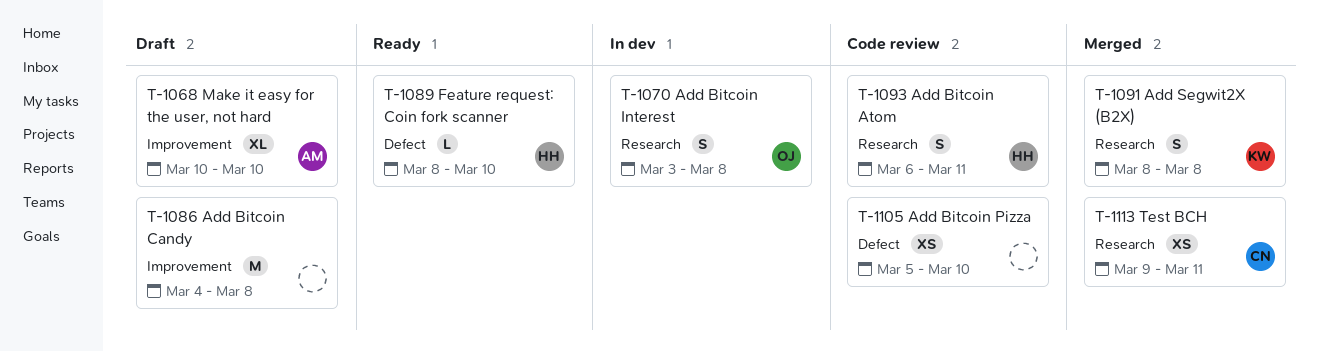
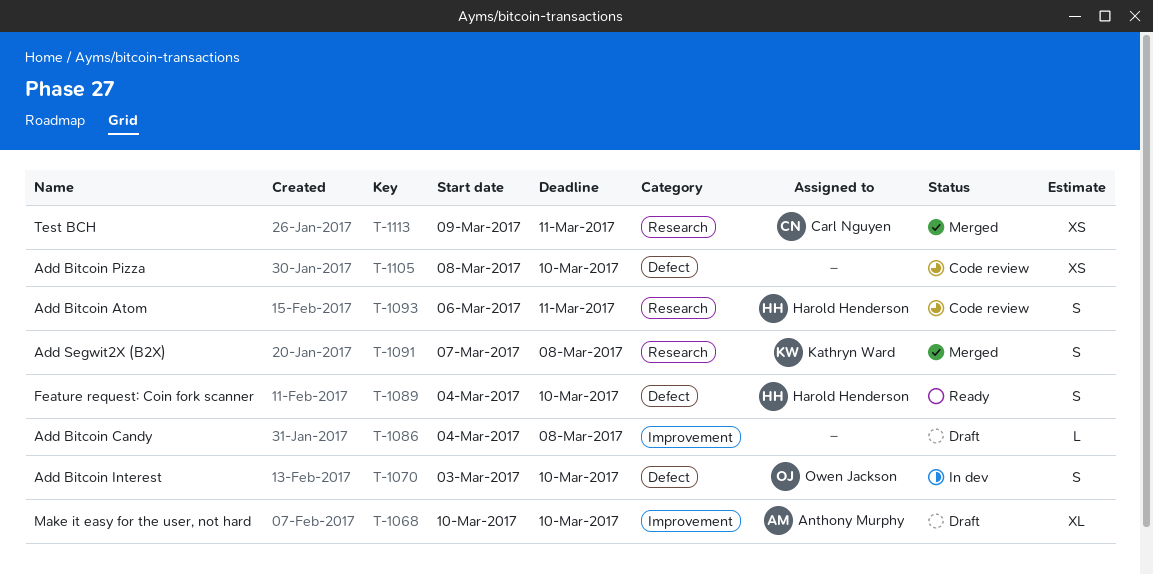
T-1070, label: Research -> Defect
T-1070, due: Mar 8 -> Mar 10
T-1086, estimate: M -> L
T-1089, estimate: L -> S
T-1089, start: Mar 8 -> Mar 4
T-1091, start: Mar 8 -> Mar 7
T-1105, start: Mar 5 -> Mar 8

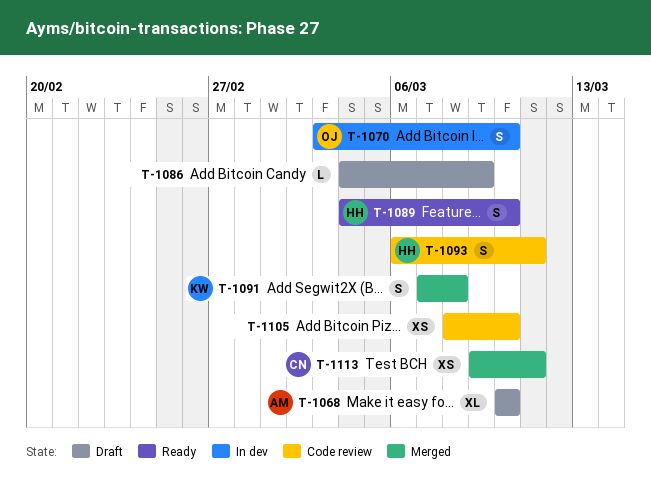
T-1086, due: Mar 8 -> Mar 9

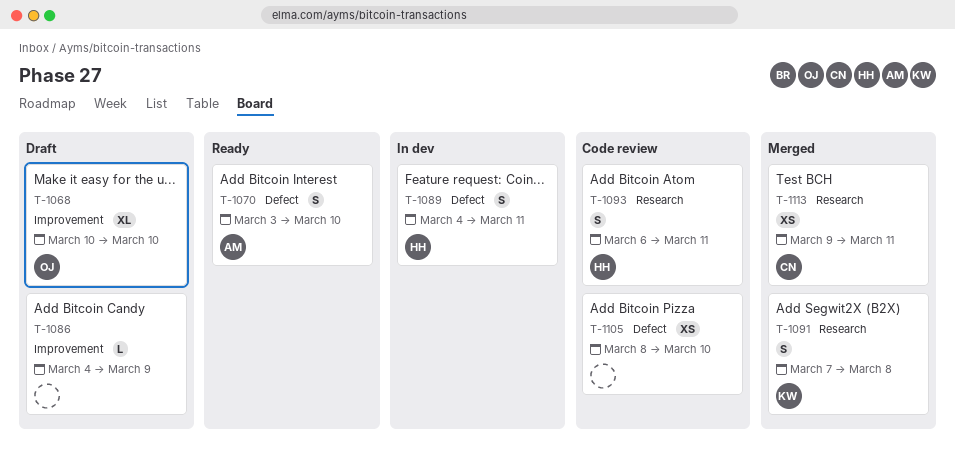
T-1068, owner: AM -> OJ
T-1070, status: In dev -> Ready
T-1070, owner: OJ -> AM
T-1089, status: Ready -> In dev
T-1089, due: Mar 10 -> Mar 11

